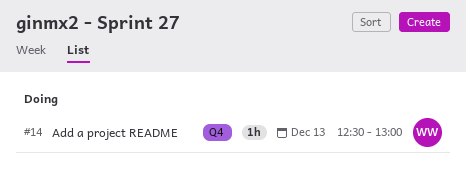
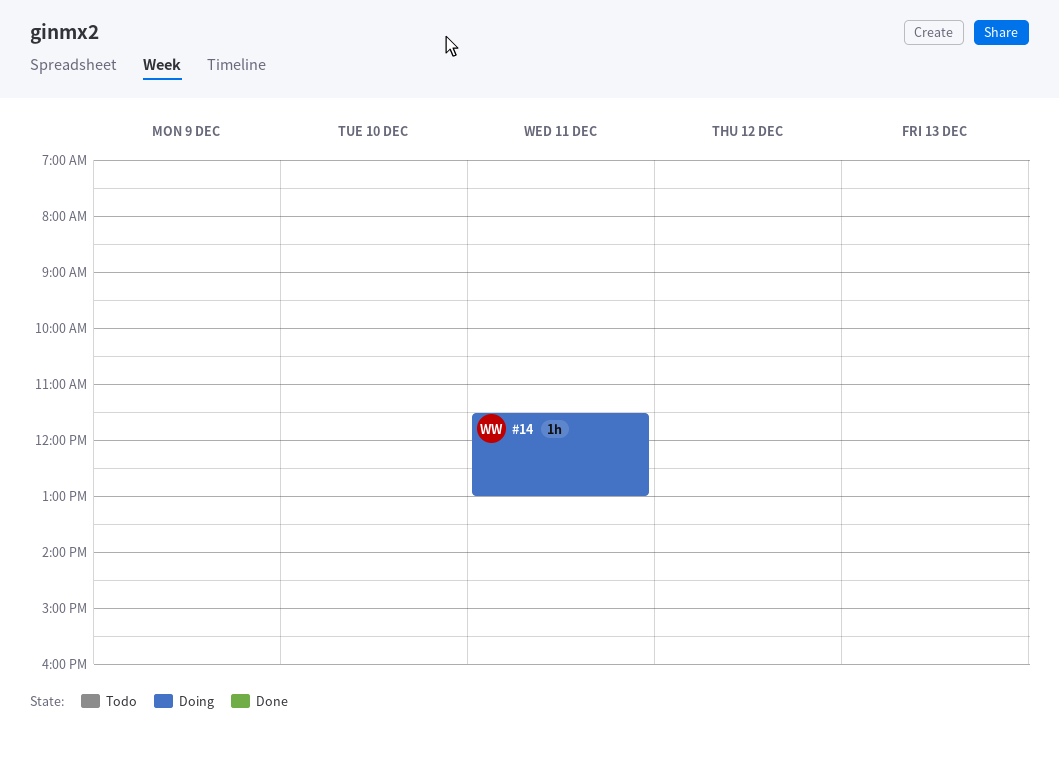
#14, day: Dec 13 -> Dec 11
#14, begins: 12:30 -> 11:30

